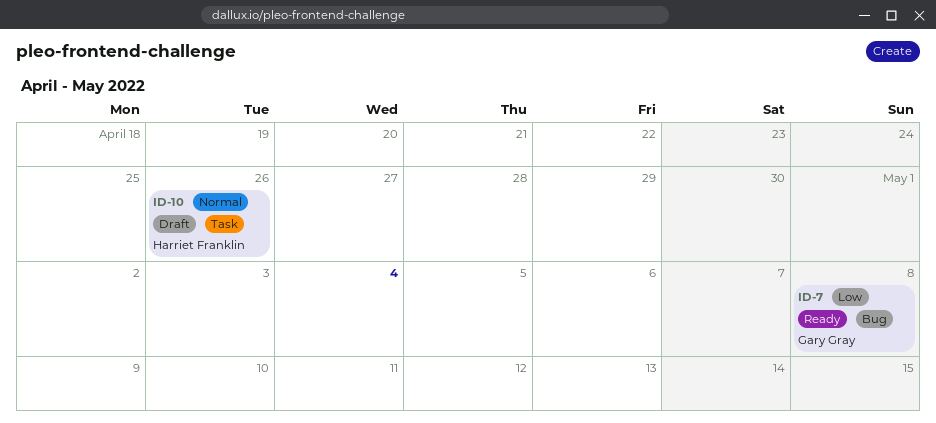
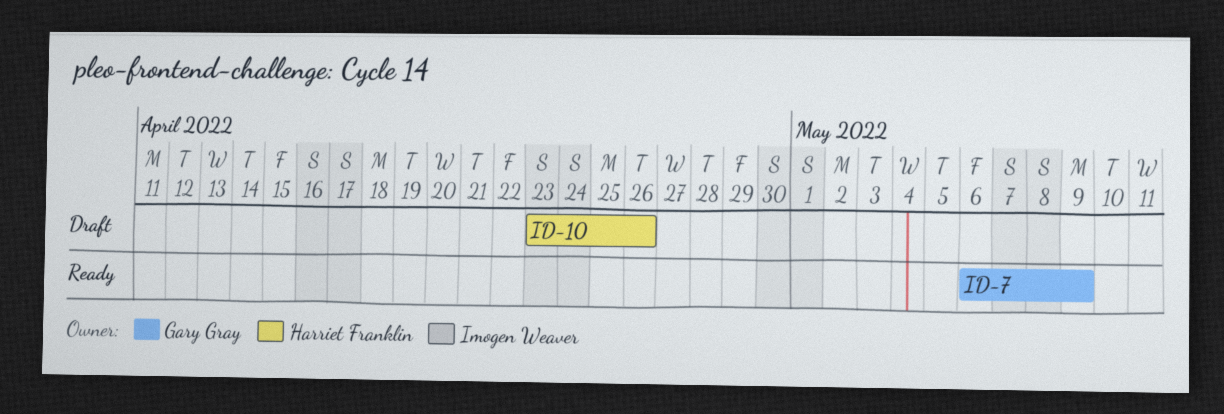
ID-7, due: May 8 -> May 9

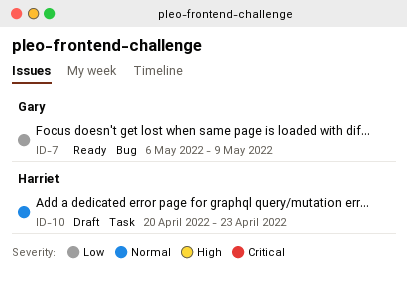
ID-10, start: Apr 23 -> Apr 20
ID-10, due: Apr 26 -> Apr 23

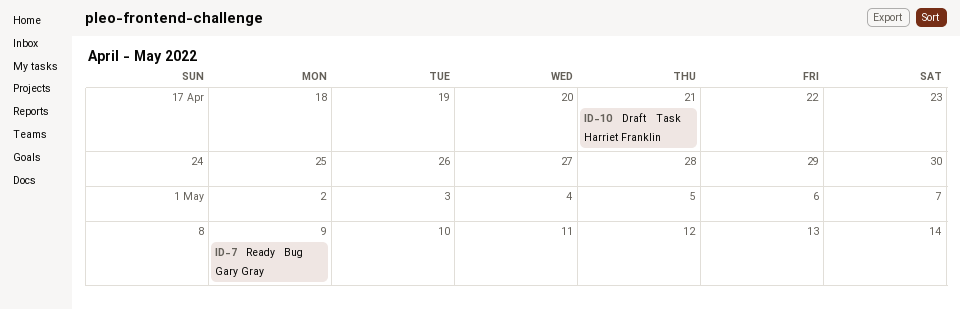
ID-10, due: Apr 23 -> Apr 21

